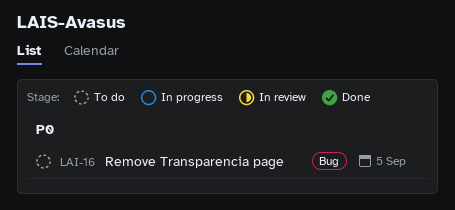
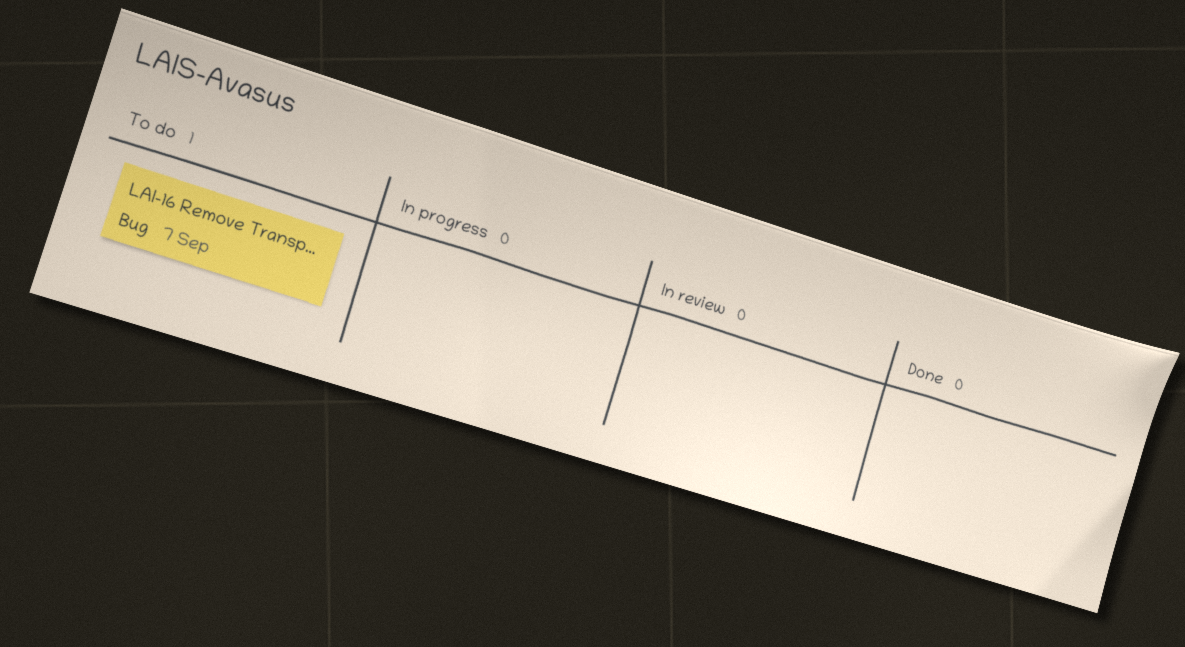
LAI-16, due: Sep 5 -> Sep 7

